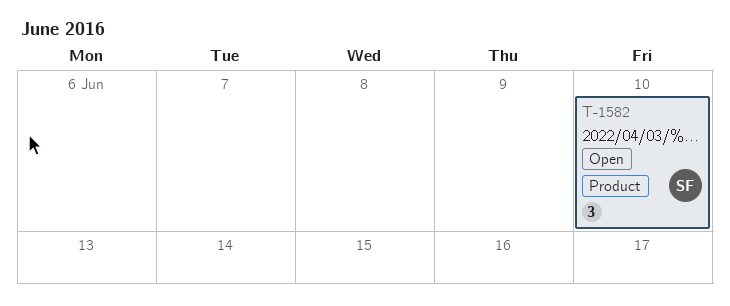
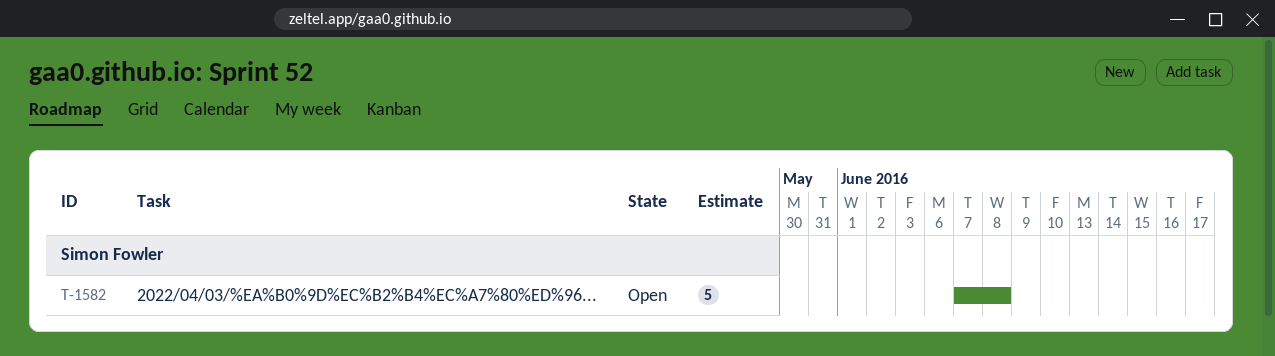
T-1582, estimate: 3 -> 5
T-1582, due: Jun 10 -> Jun 8

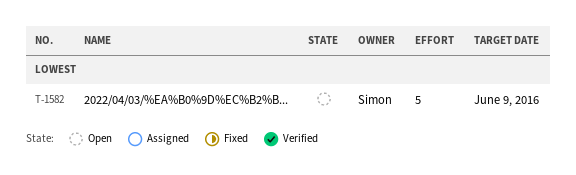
T-1582, due: Jun 8 -> Jun 9

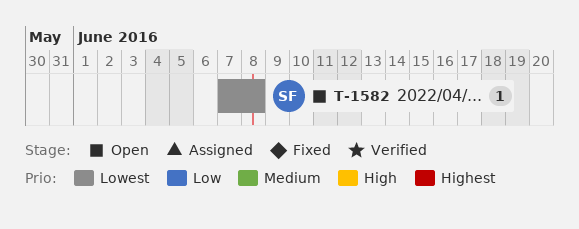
T-1582, estimate: 5 -> 1
T-1582, due: Jun 9 -> Jun 8

